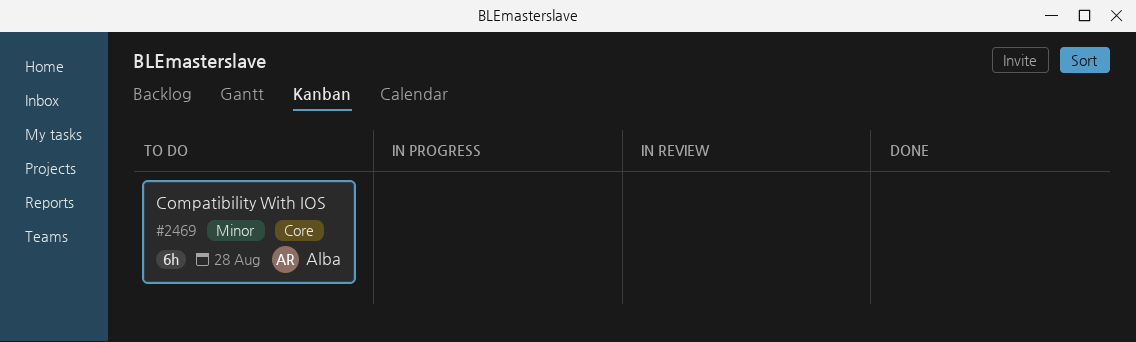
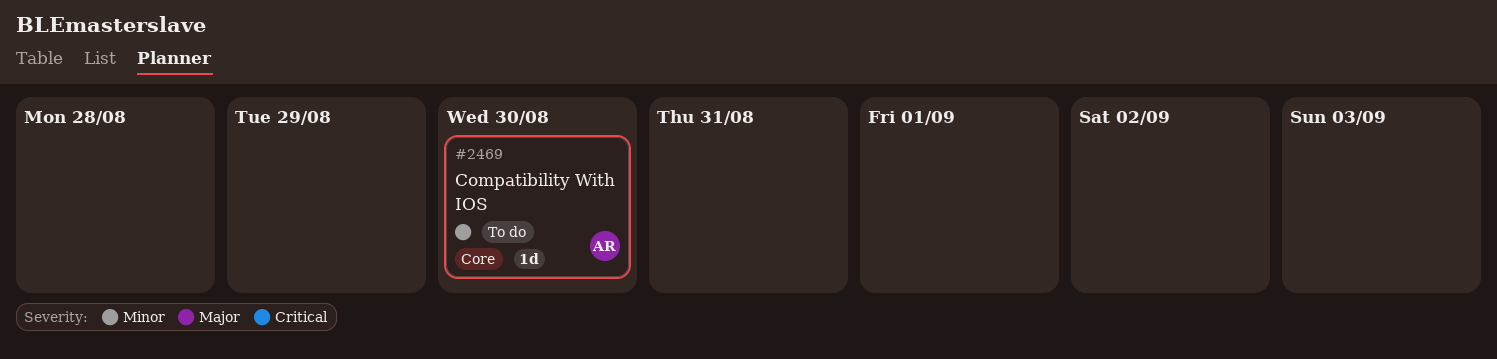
#2469, estimate: 6h -> 1d
#2469, due: Aug 28 -> Aug 30

